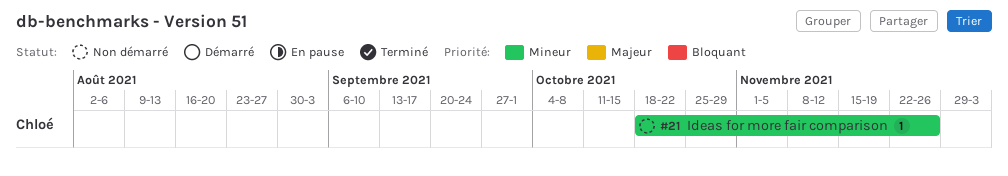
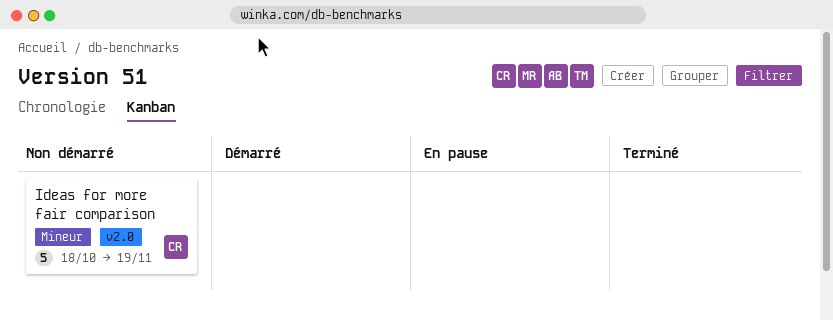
Ideas for more fair comparison, estimate: 1 -> 5
Ideas for more fair comparison, due: Nov 26 -> Nov 19

